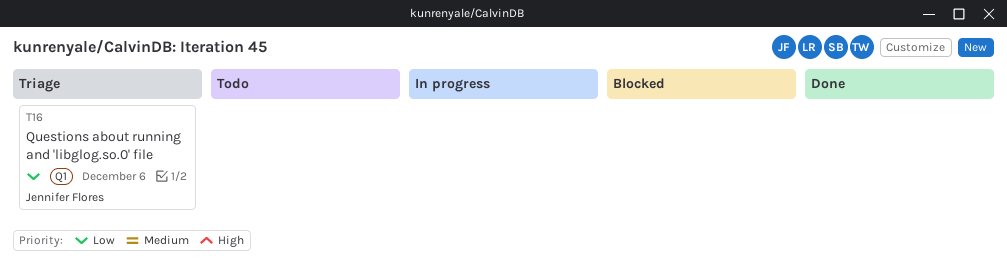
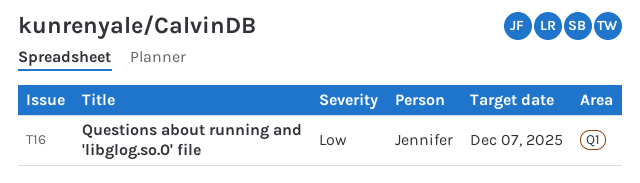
T16, due: Dec 6 -> Dec 7

